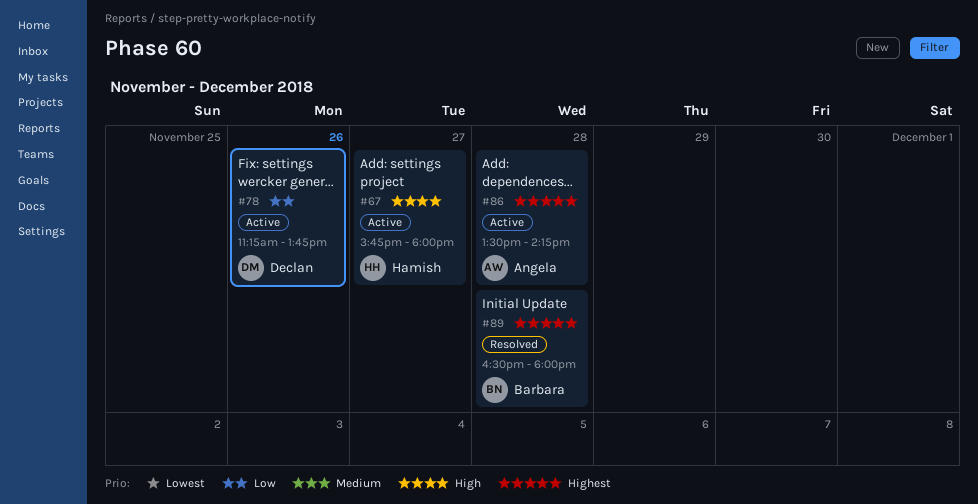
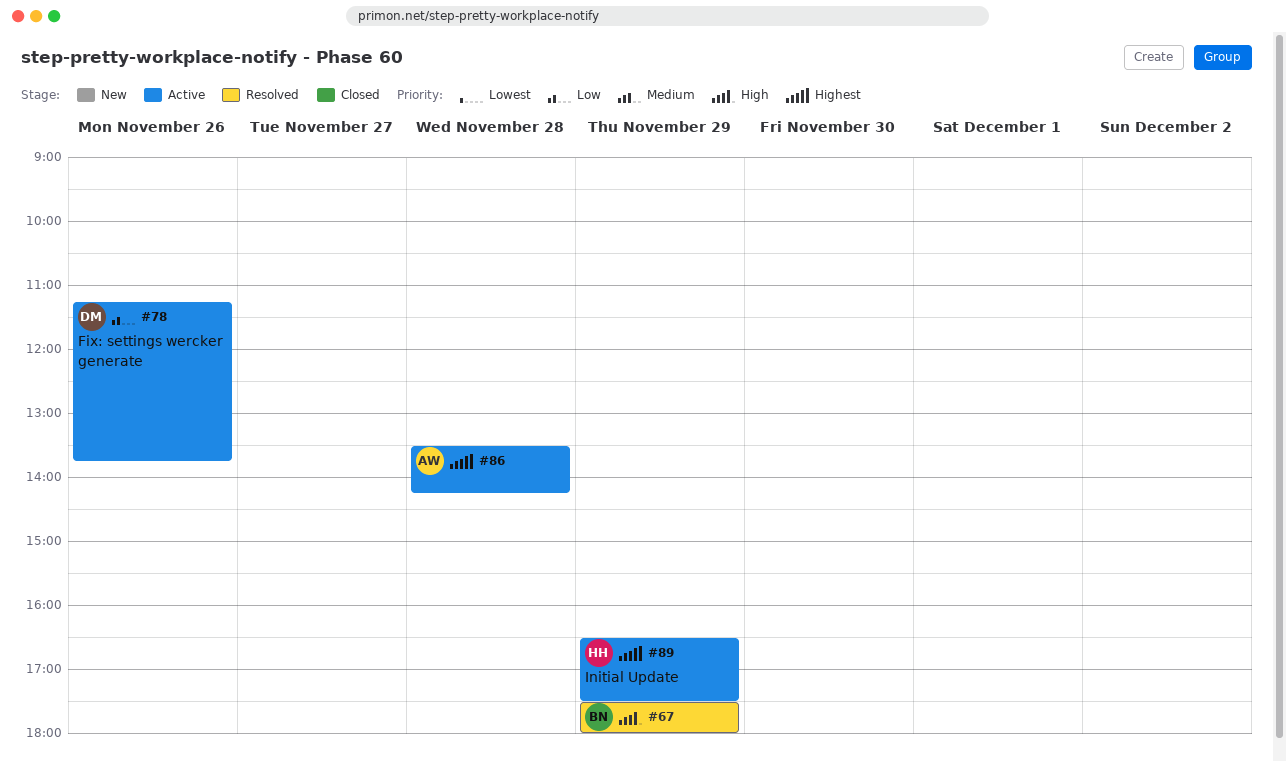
#67, status: Active -> Resolved
#67, owner: Hamish -> Barbara
#67, day: Nov 27 -> Nov 29
#67, begins: 15:45 -> 17:30
#89, status: Resolved -> Active
#89, owner: Barbara -> Hamish
#89, day: Nov 28 -> Nov 29
#89, ends: 18:00 -> 17:30

